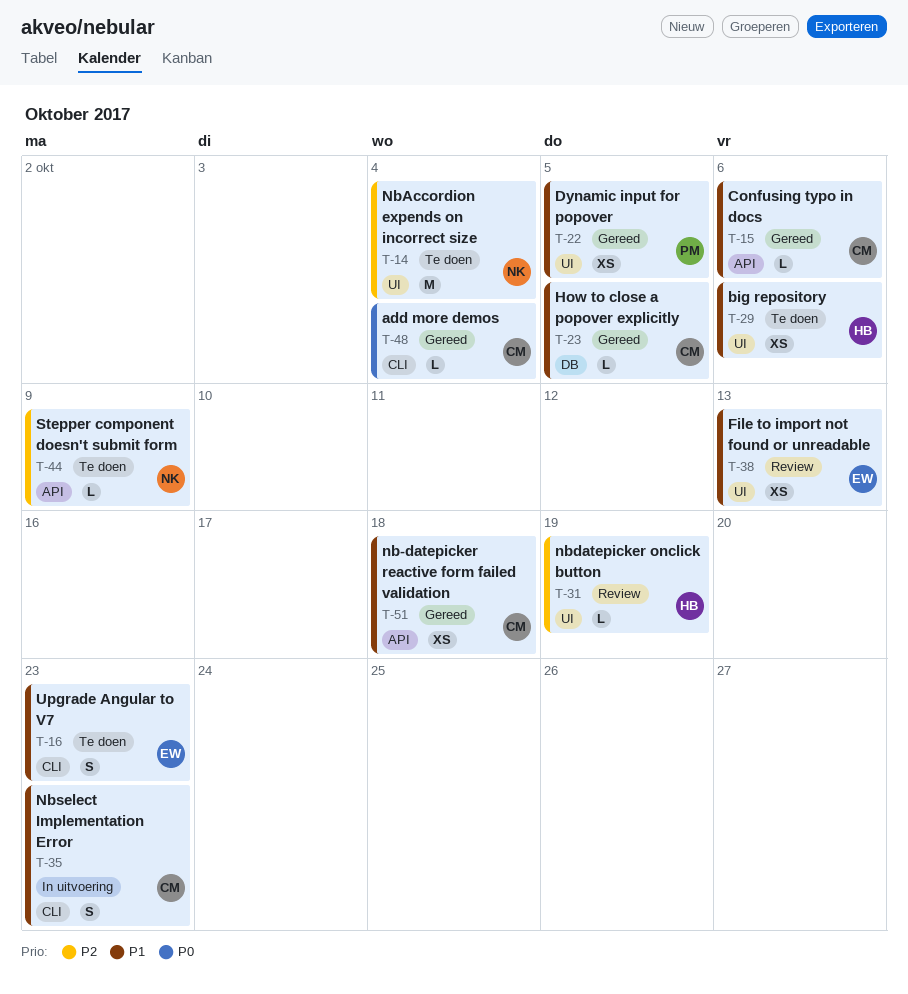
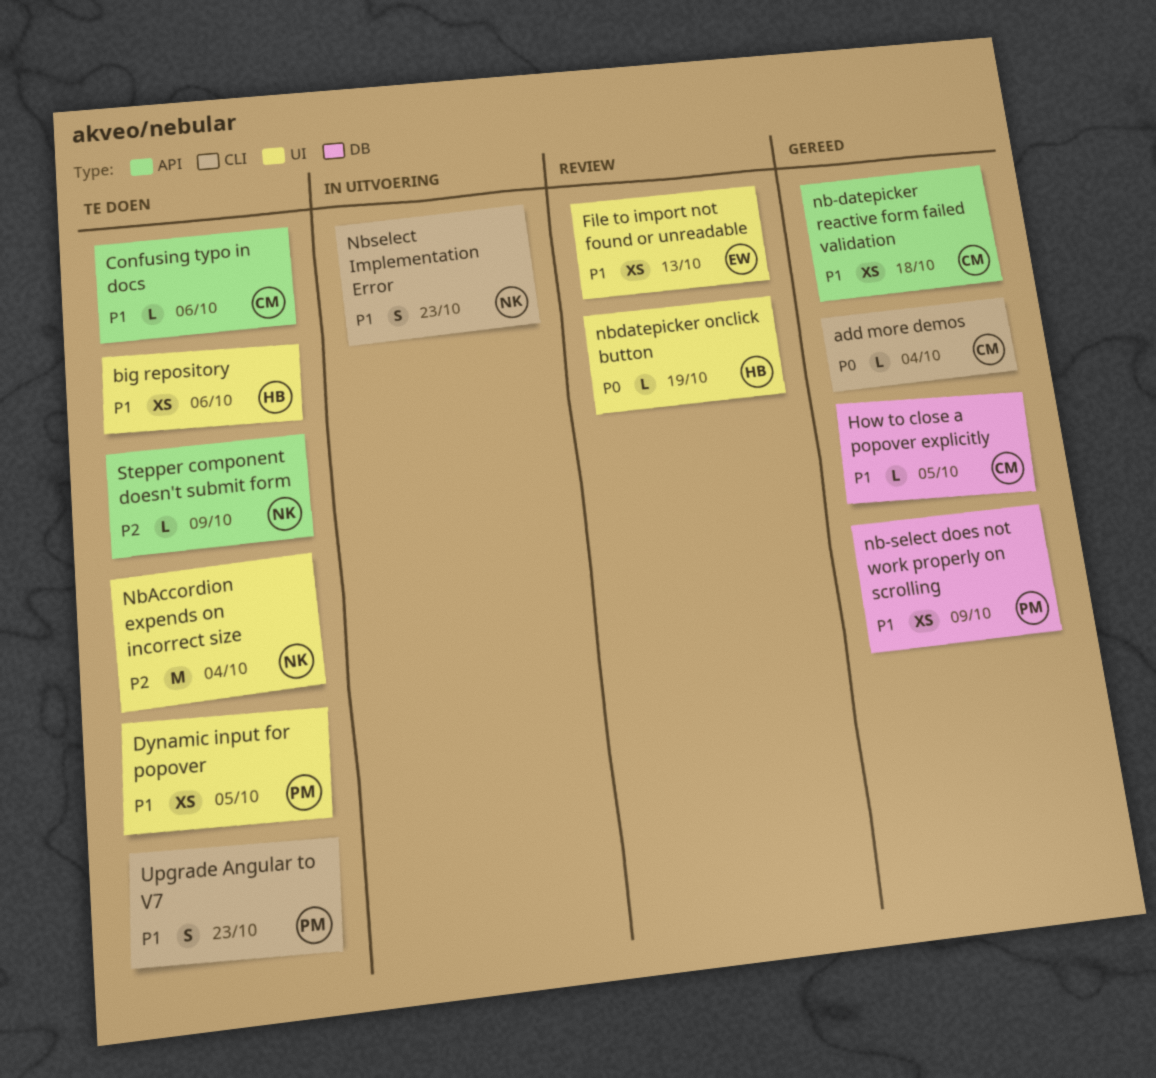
Dynamic input for popover, status: Gereed -> Te doen
nb-select does not work properly on scrolling: none -> present
nbdatepicker onclick button, priority: P2 -> P0
Nbselect Implementation Error, owner: CM -> NK
Upgrade Angular to V7, owner: EW -> PM
Сonfusing typo in docs, status: Gereed -> Te doen

